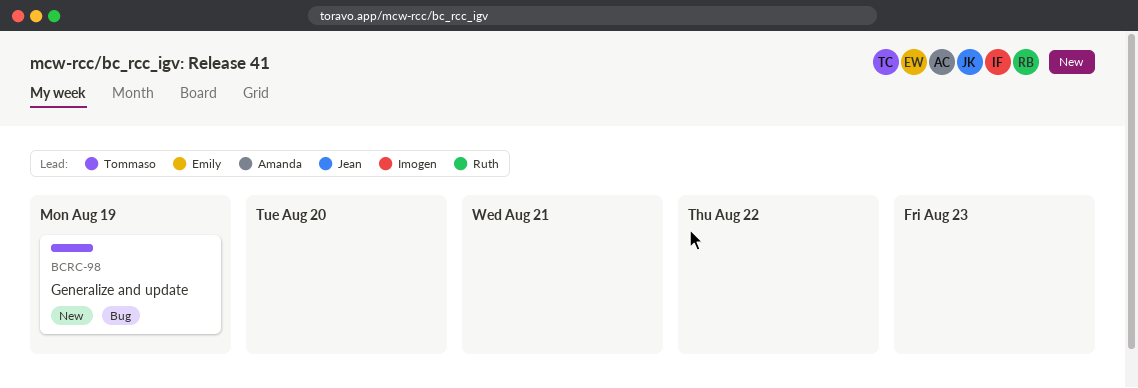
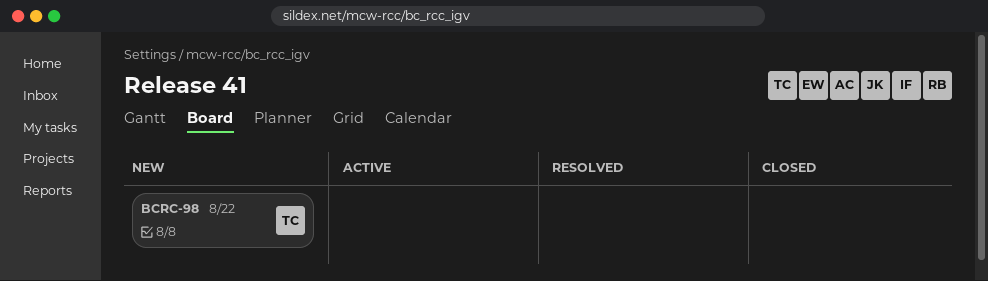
BCRC-98, due: Aug 19 -> Aug 22

